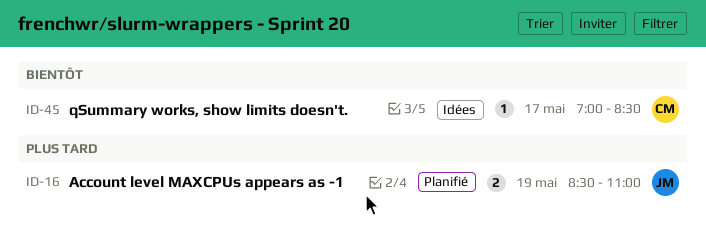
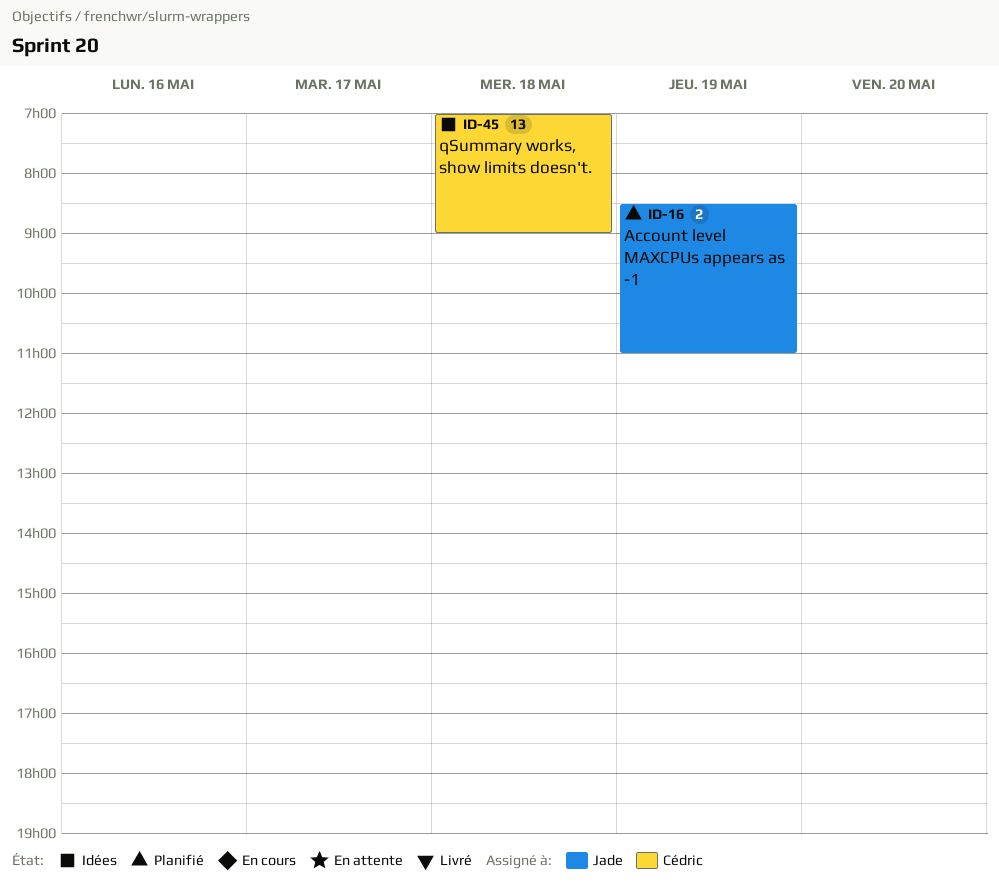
ID-45, estimate: 1 -> 13
ID-45, day: May 17 -> May 18
ID-45, ends: 08:30 -> 09:00

